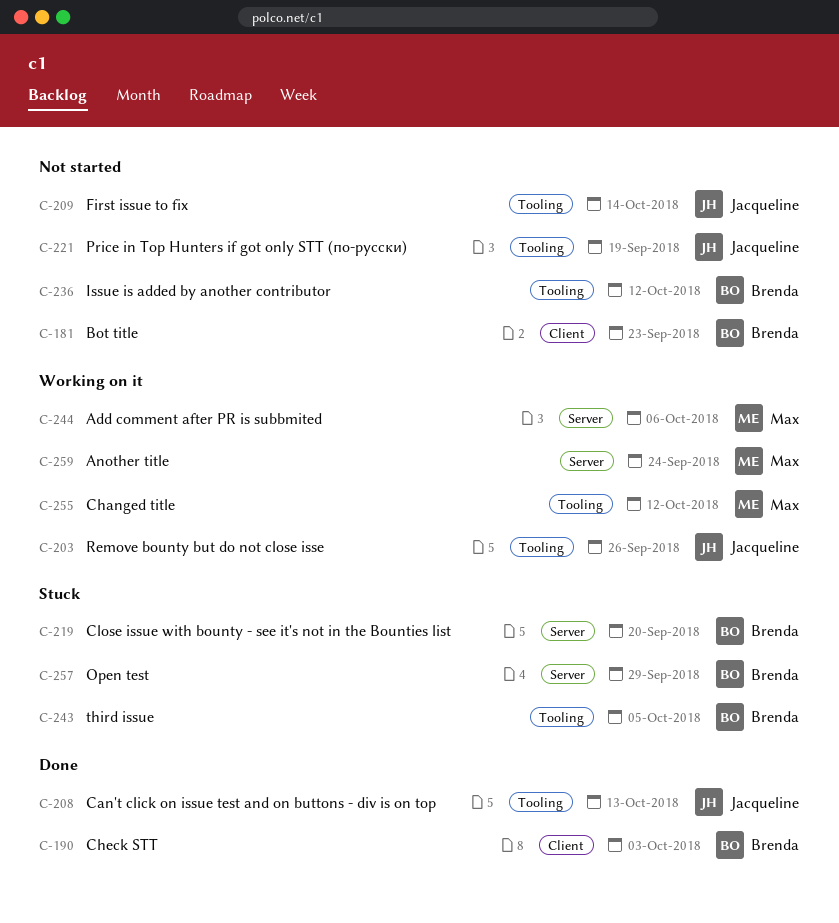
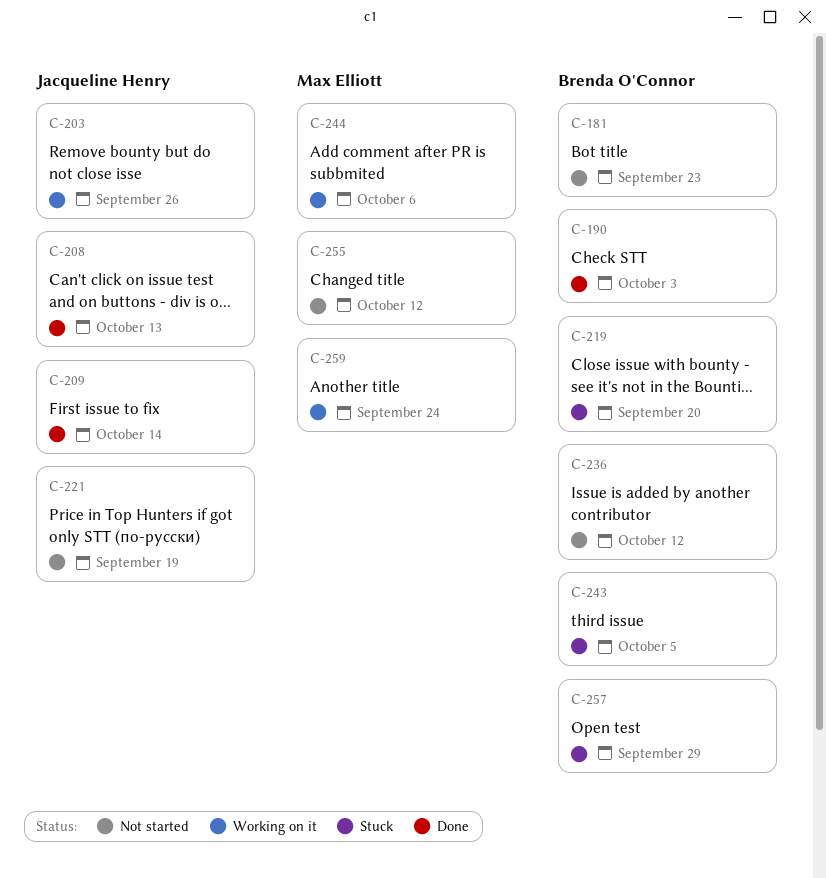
C-209, status: Not started -> Done
C-255, status: Working on it -> Not started

